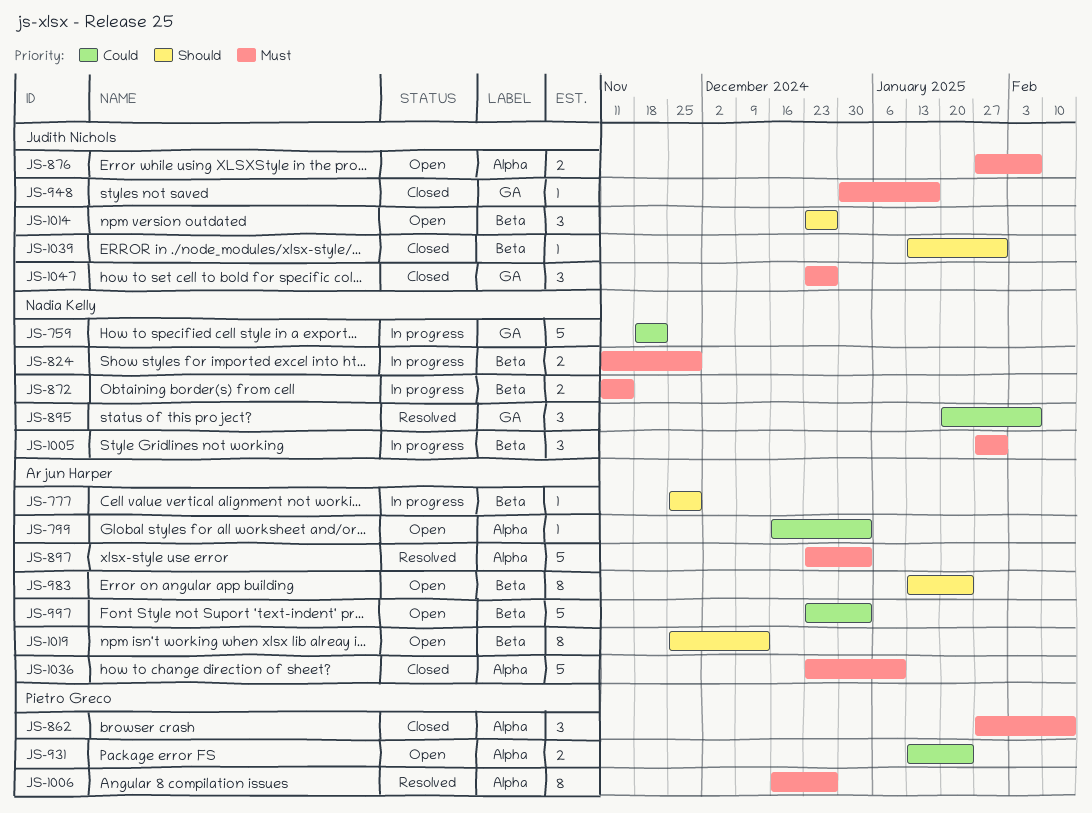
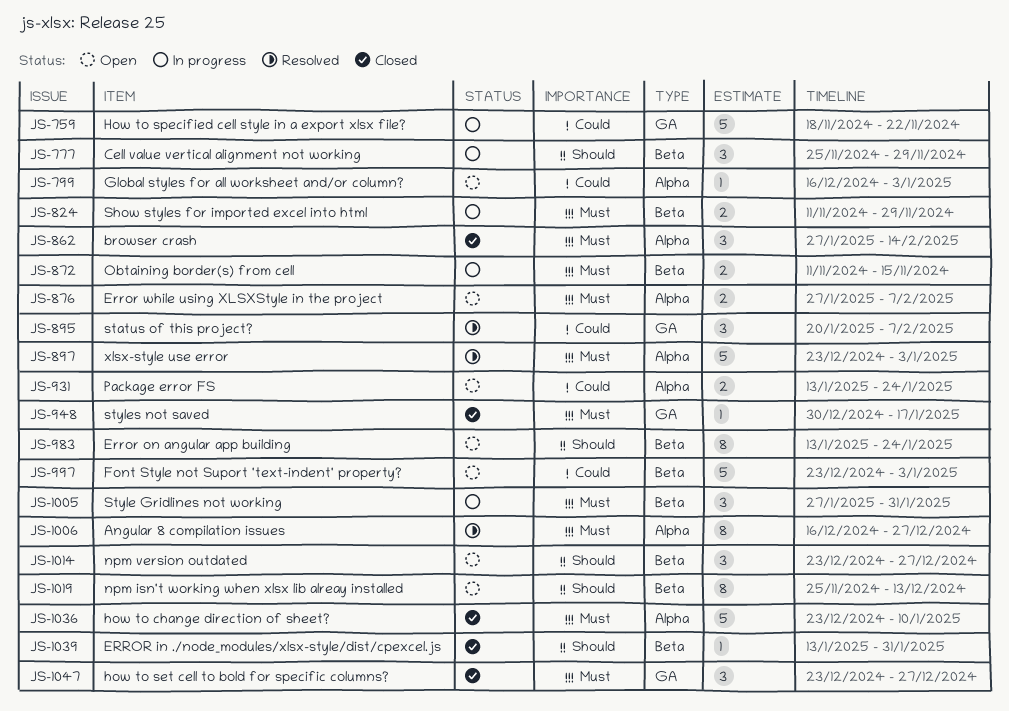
JS-777, estimate: 1 -> 3

